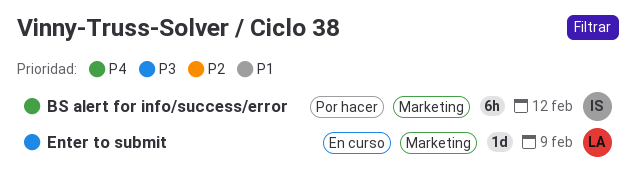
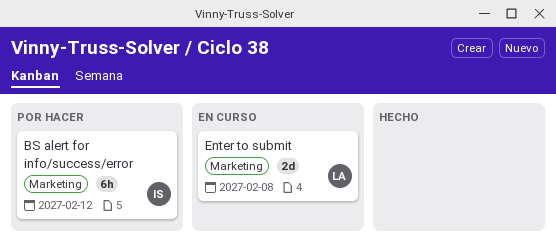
Enter to submit, estimate: 1d -> 2d
Enter to submit, due: Feb 9 -> Feb 8

